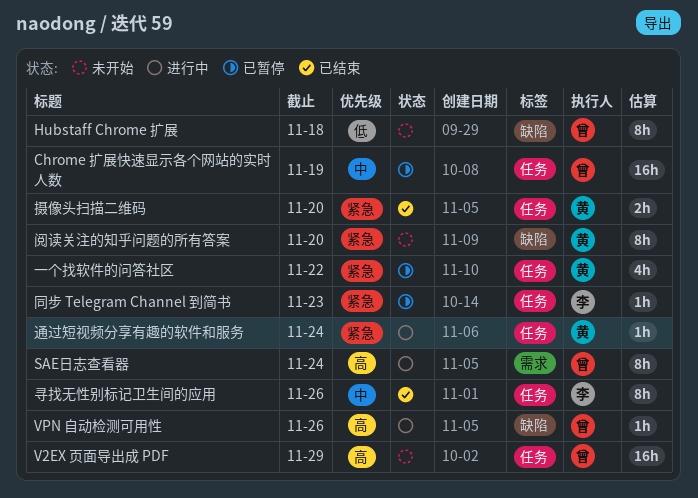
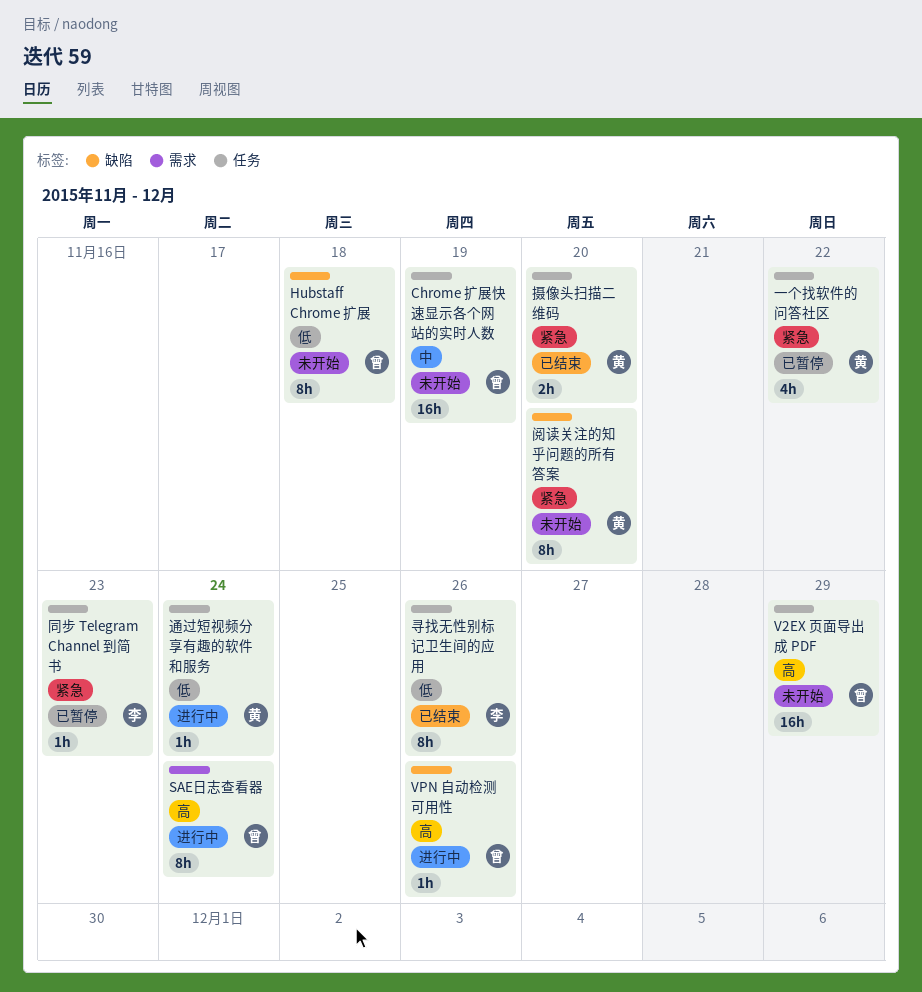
Chrome 扩展快速显示各个网站的实时人数, status: 已暂停 -> 未开始
寻找无性别标记卫生间的应用, priority: 中 -> 低
通过短视频分享有趣的软件和服务, priority: 紧急 -> 低

